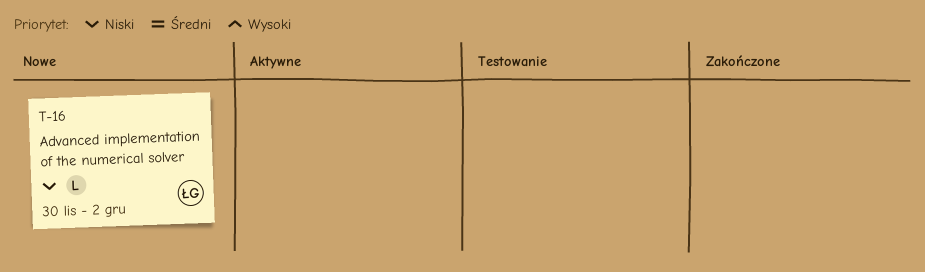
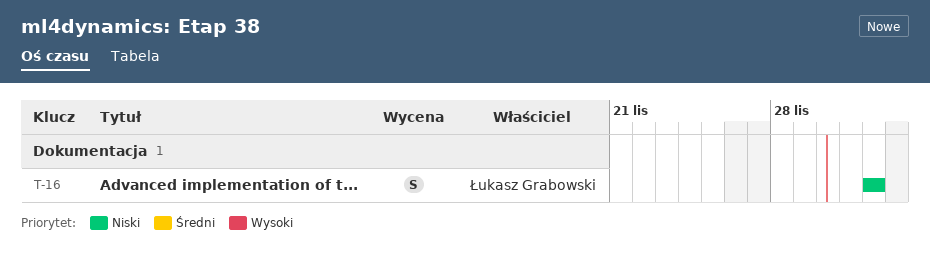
T-16, estimate: L -> S
T-16, start: Nov 30 -> Dec 2

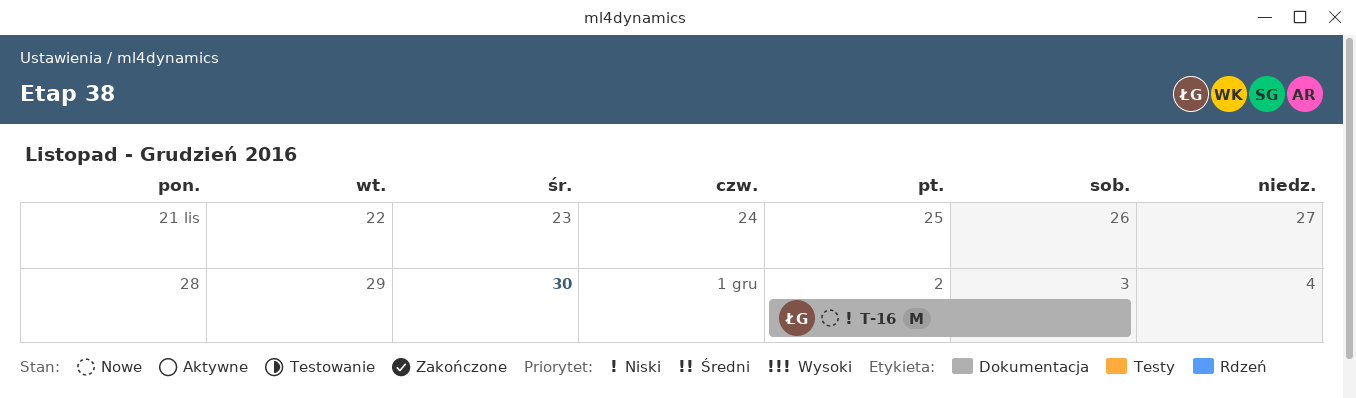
T-16, estimate: S -> M
T-16, due: Dec 2 -> Dec 3

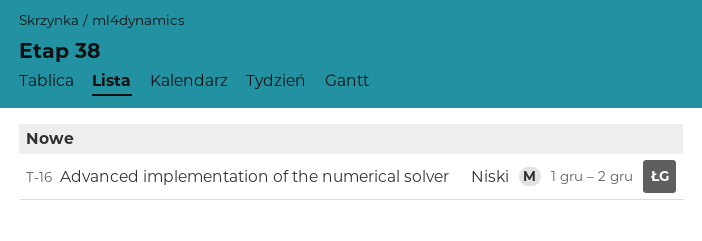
T-16, start: Dec 2 -> Dec 1
T-16, due: Dec 3 -> Dec 2

